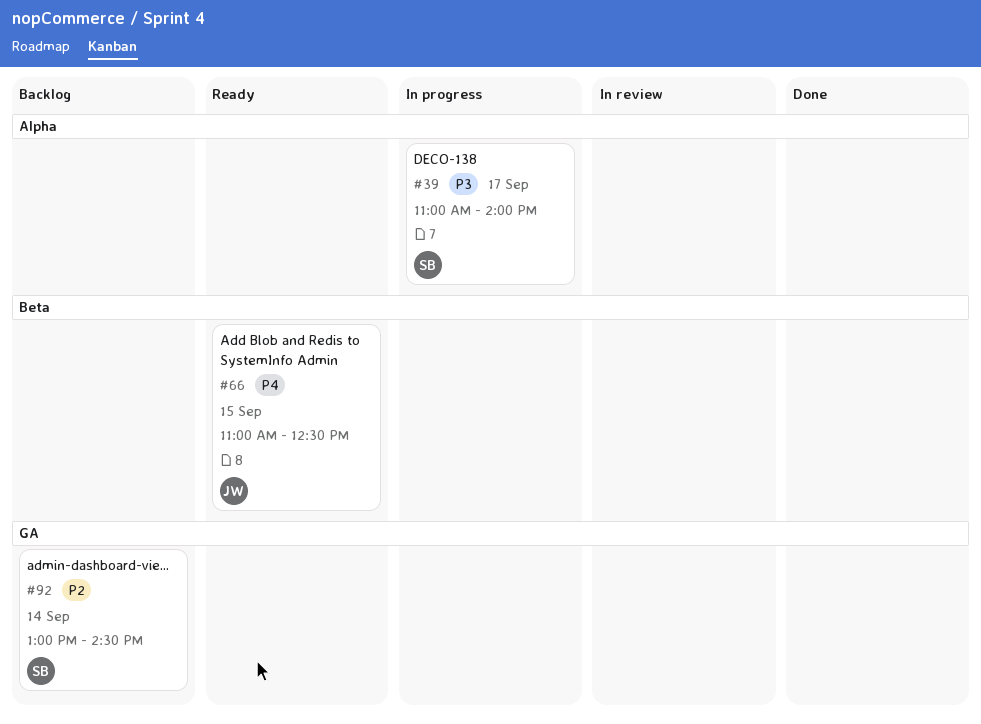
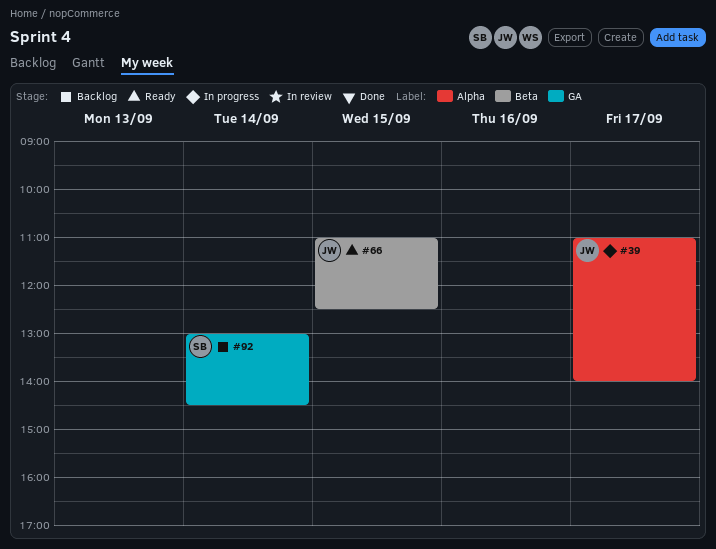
#39, owner: SB -> JW

